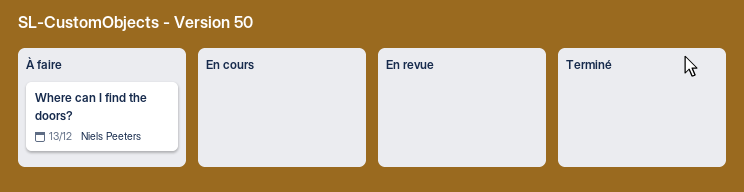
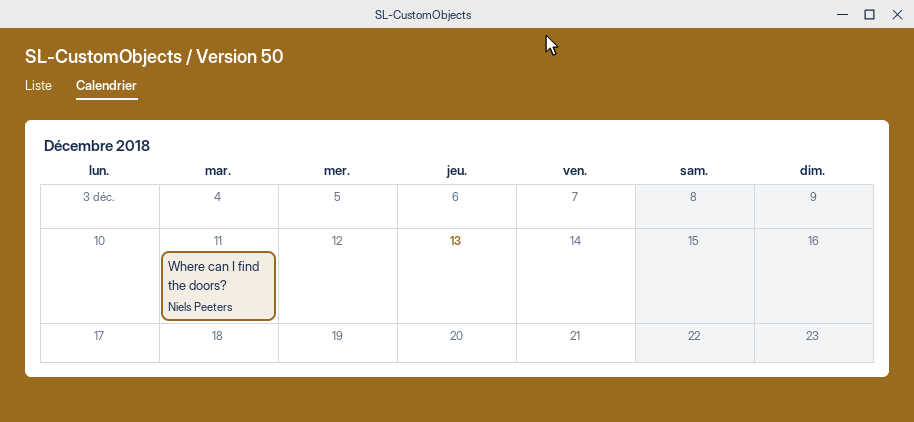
Where can I find the doors?, due: Dec 13 -> Dec 11

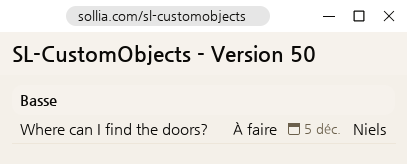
Where can I find the doors?, due: Dec 11 -> Dec 5

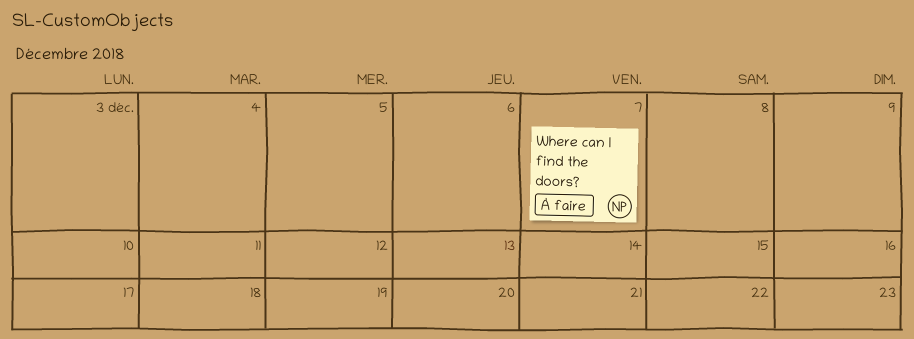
Where can I find the doors?, due: Dec 5 -> Dec 7

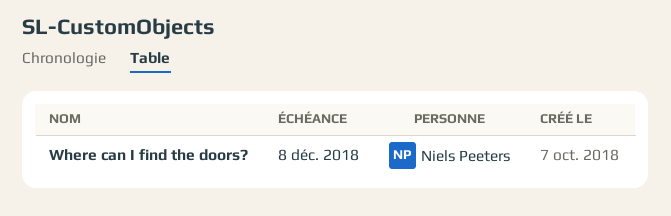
Where can I find the doors?, due: Dec 7 -> Dec 8

